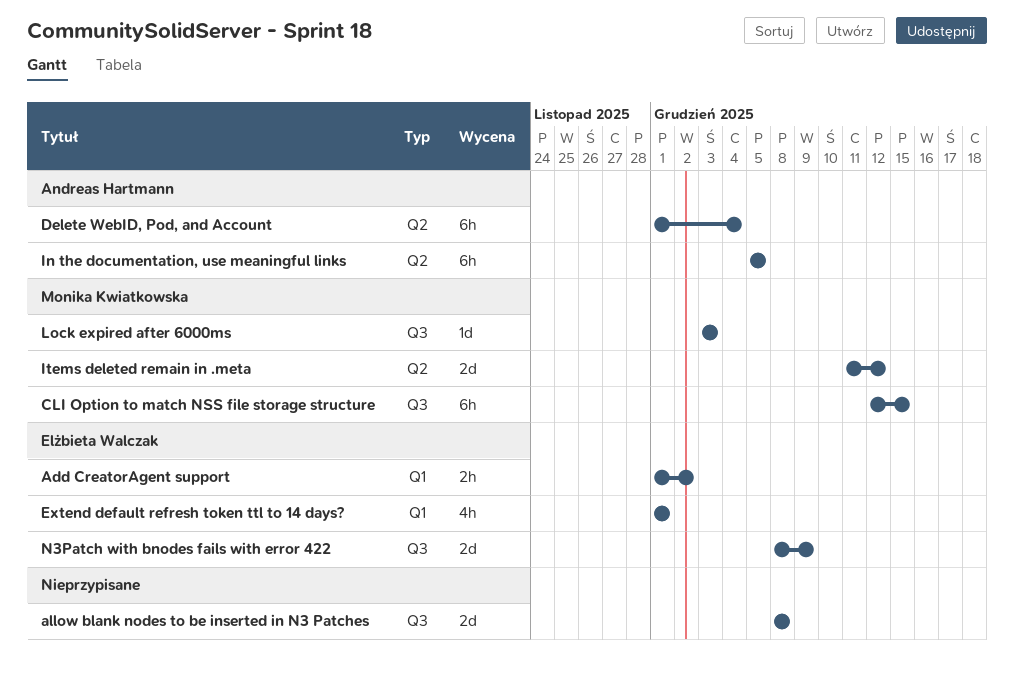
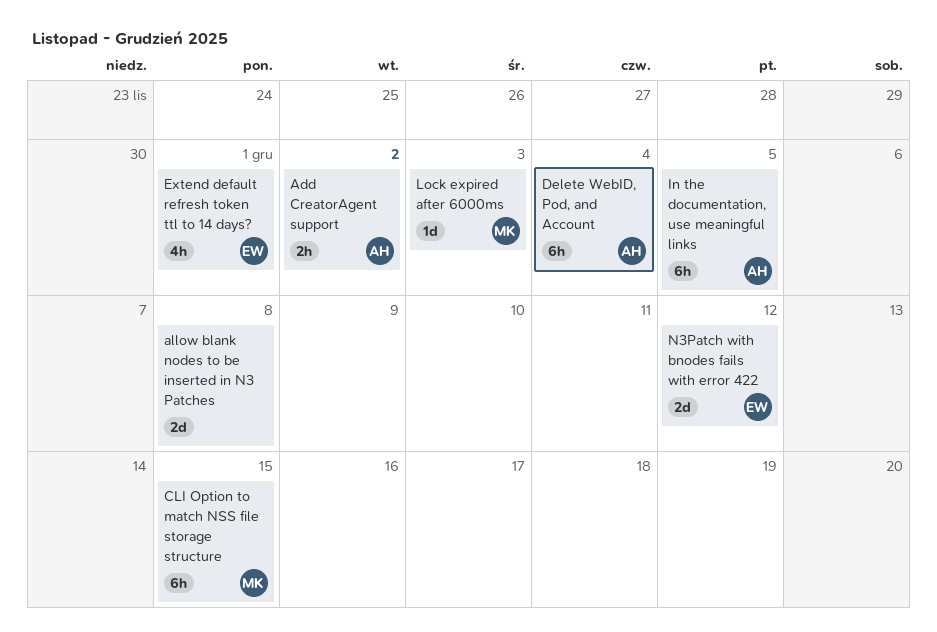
Add CreatorAgent support, owner: Elżbieta Walczak -> Andreas Hartmann
Items deleted remain in .meta: present -> none
N3Patch with bnodes fails with error 422, due: Dec 9 -> Dec 12

